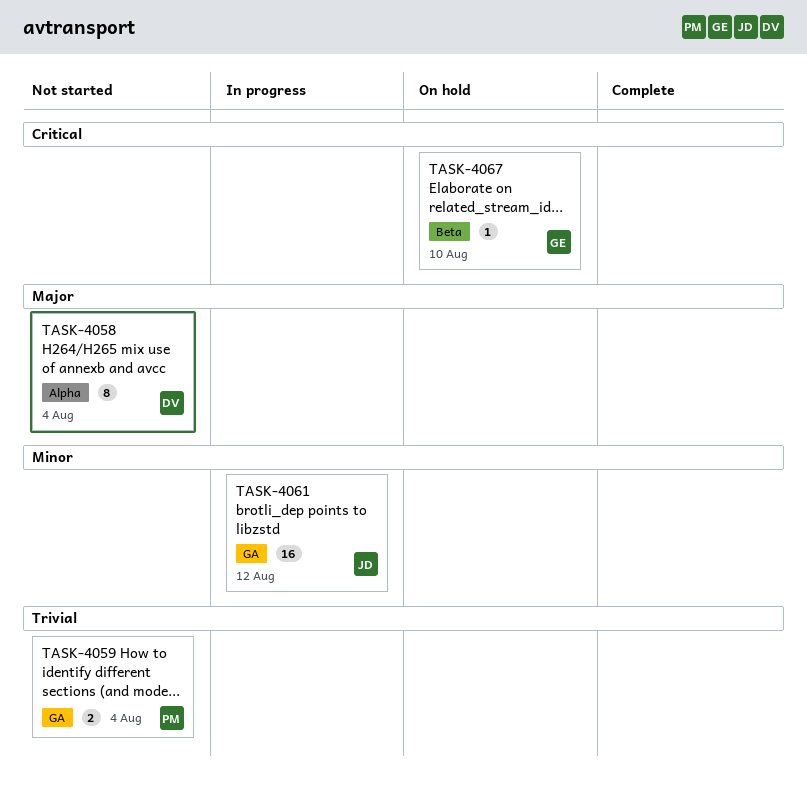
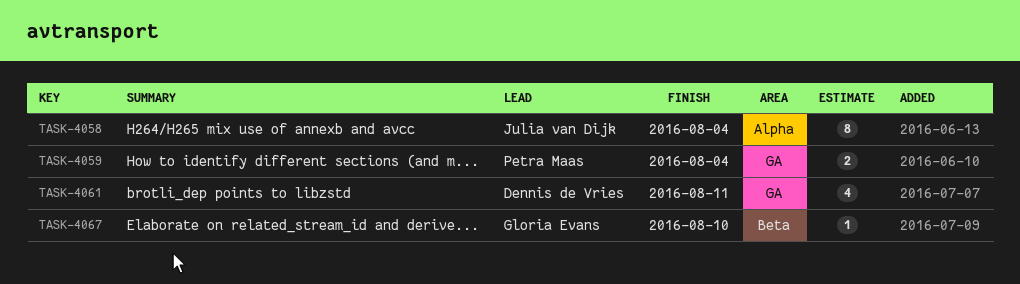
TASK-4058, owner: Dennis de Vries -> Julia van Dijk
TASK-4061, owner: Julia van Dijk -> Dennis de Vries
TASK-4061, estimate: 16 -> 4
TASK-4061, due: Aug 12 -> Aug 11

